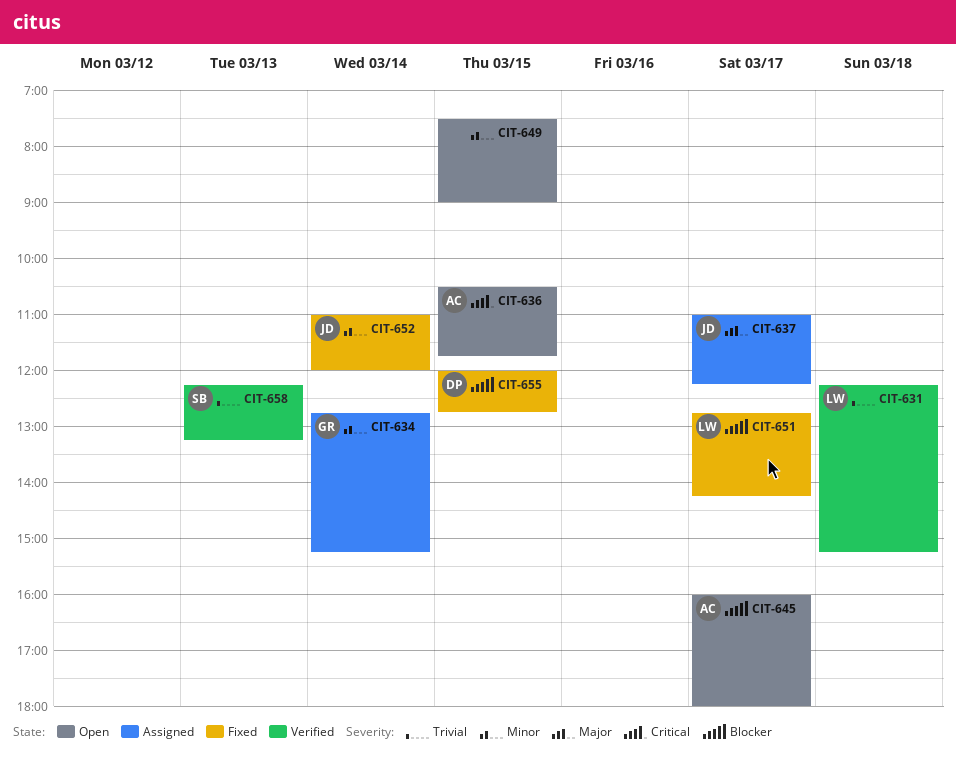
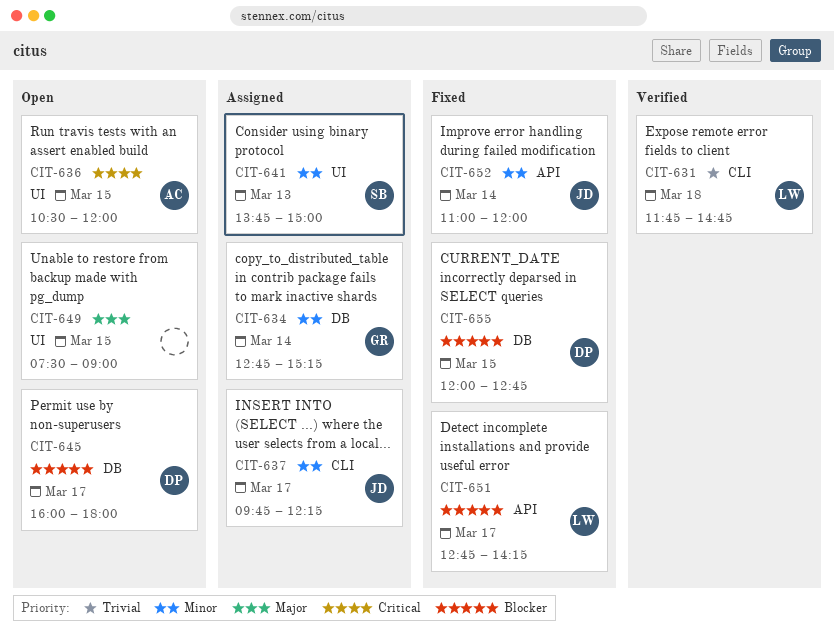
CIT-631, begins: 12:15 -> 11:45
CIT-631, ends: 15:15 -> 14:45
CIT-636, ends: 11:45 -> 12:00
CIT-637, priority: Major -> Minor
CIT-637, begins: 11:00 -> 09:45
CIT-641: none -> present
CIT-645, owner: AC -> DP
CIT-649, priority: Minor -> Major
CIT-658: present -> none

